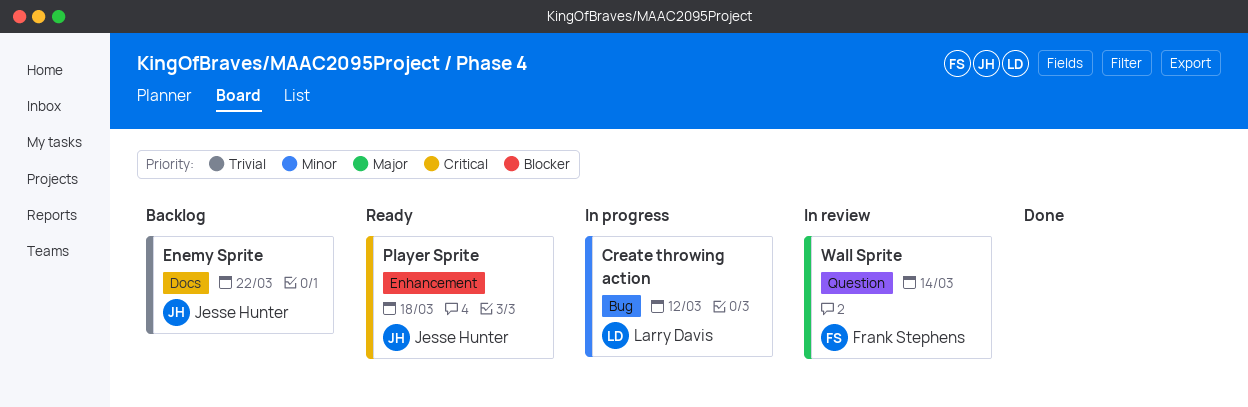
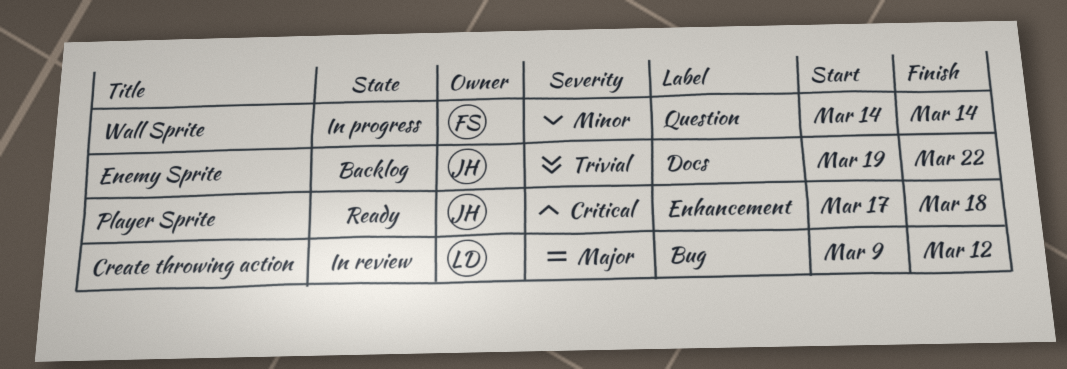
Create throwing action, status: In progress -> In review
Create throwing action, priority: Minor -> Major
Wall Sprite, status: In review -> In progress
Wall Sprite, priority: Major -> Minor

